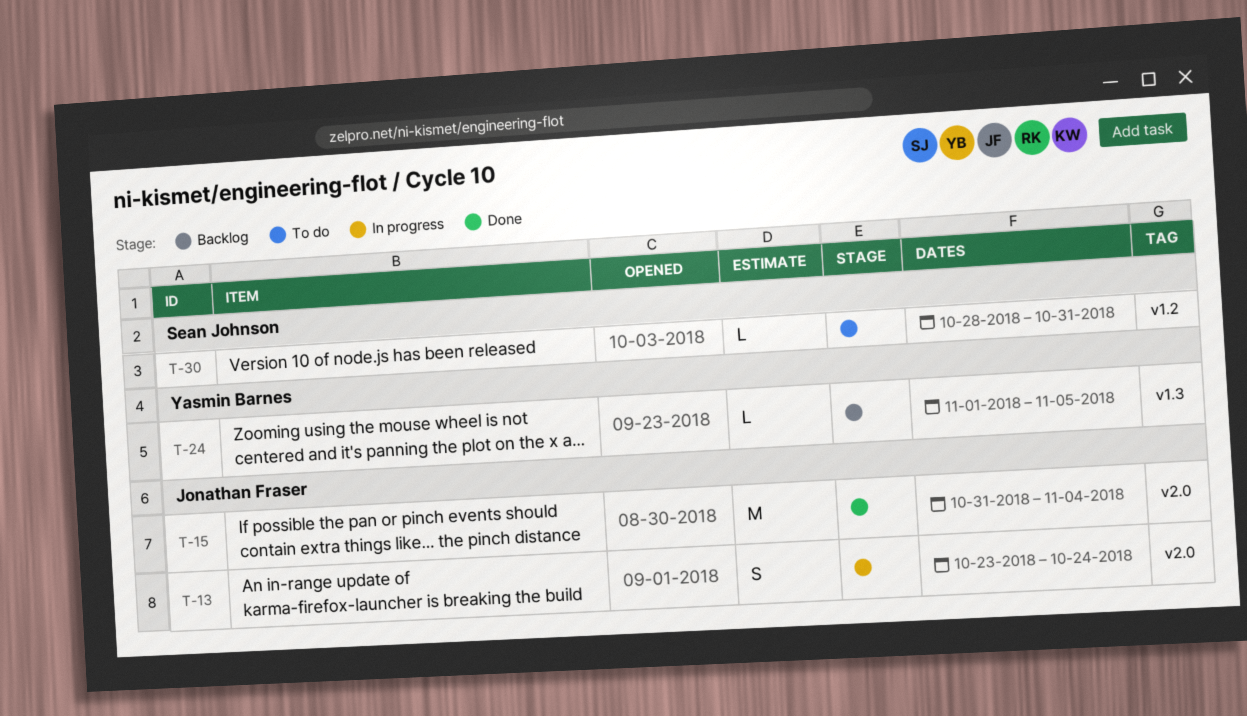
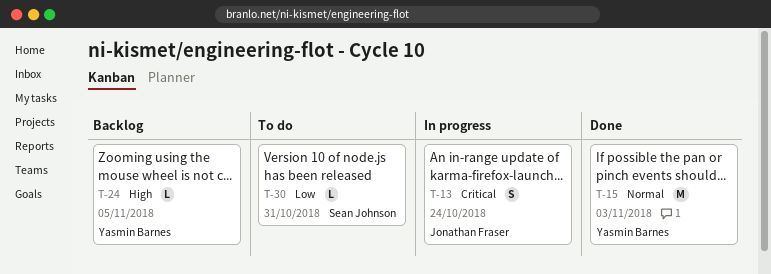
T-15, owner: Jonathan Fraser -> Yasmin Barnes
T-15, due: Nov 4 -> Nov 3

